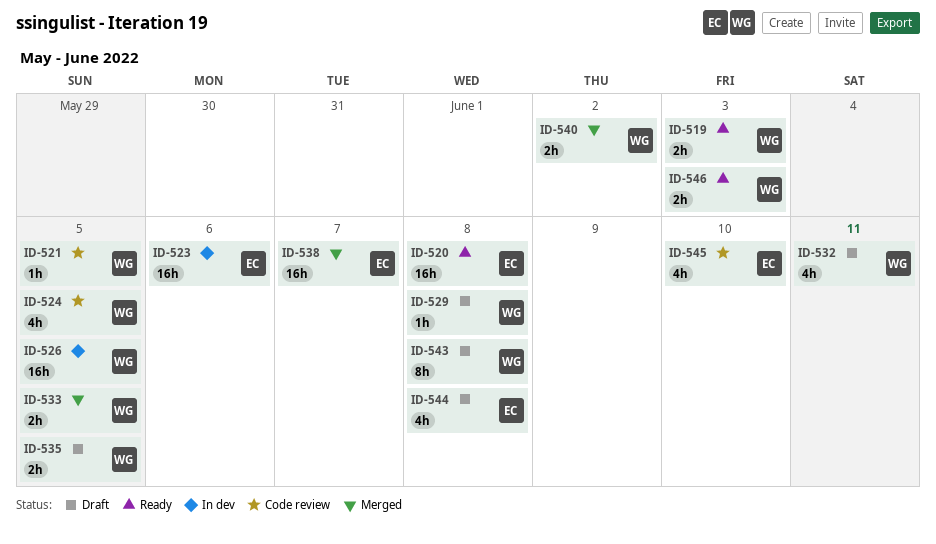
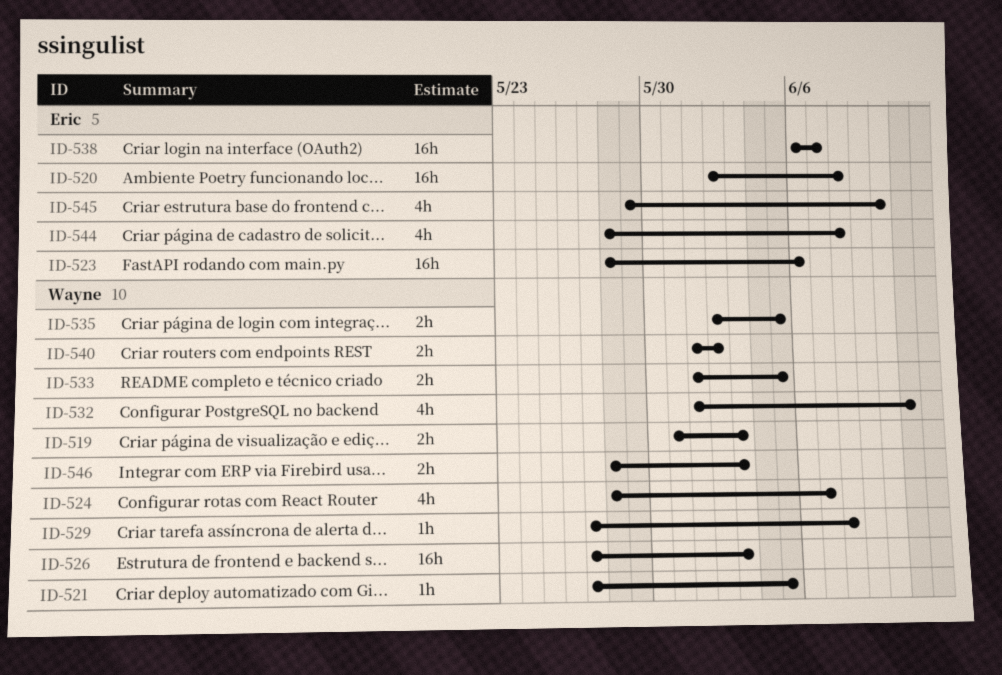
ID-524, due: Jun 5 -> Jun 7
ID-526, due: Jun 5 -> Jun 3
ID-543: present -> none

